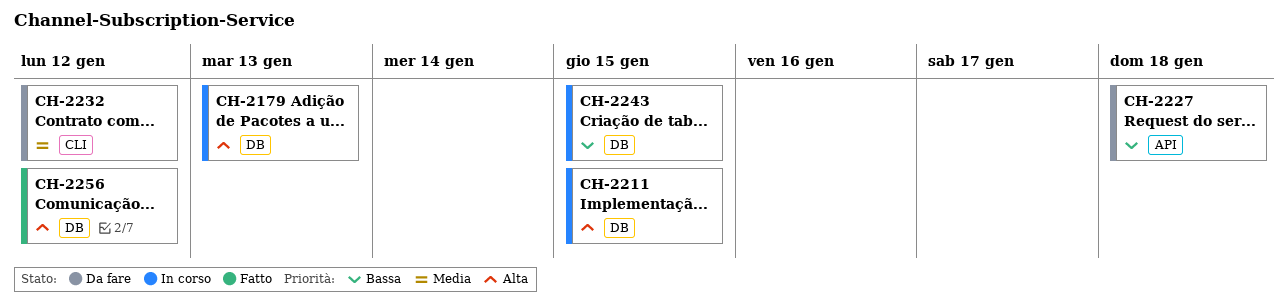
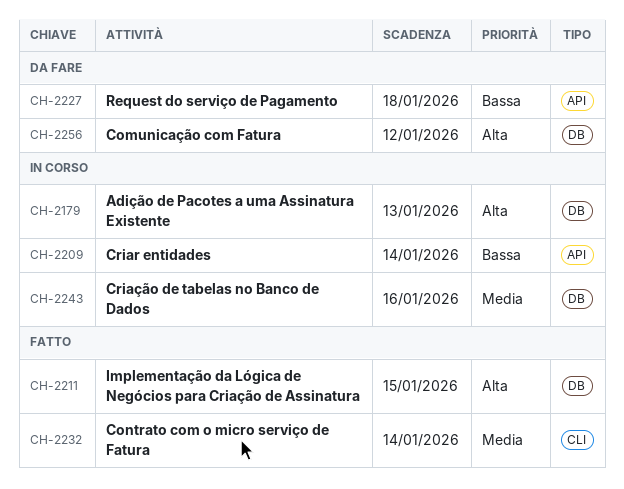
CH-2209: none -> present
CH-2211, status: In corso -> Fatto
CH-2232, status: Da fare -> Fatto
CH-2232, due: Jan 12 -> Jan 14
CH-2243, priority: Bassa -> Media
CH-2243, due: Jan 15 -> Jan 16
CH-2256, status: Fatto -> Da fare

